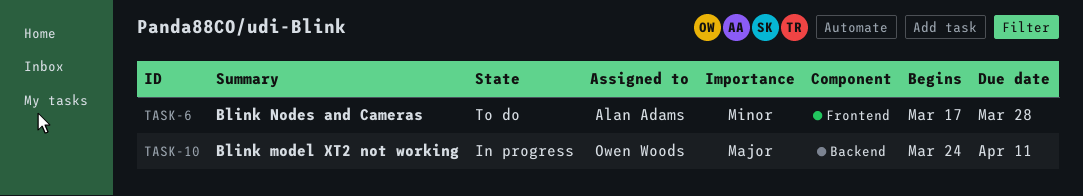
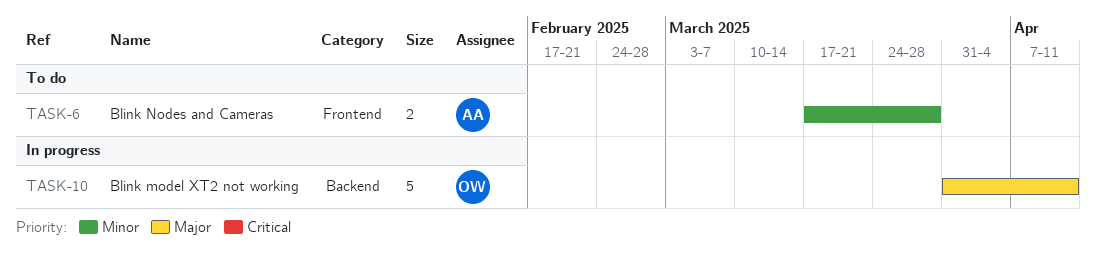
TASK-10, start: Mar 24 -> Mar 31

